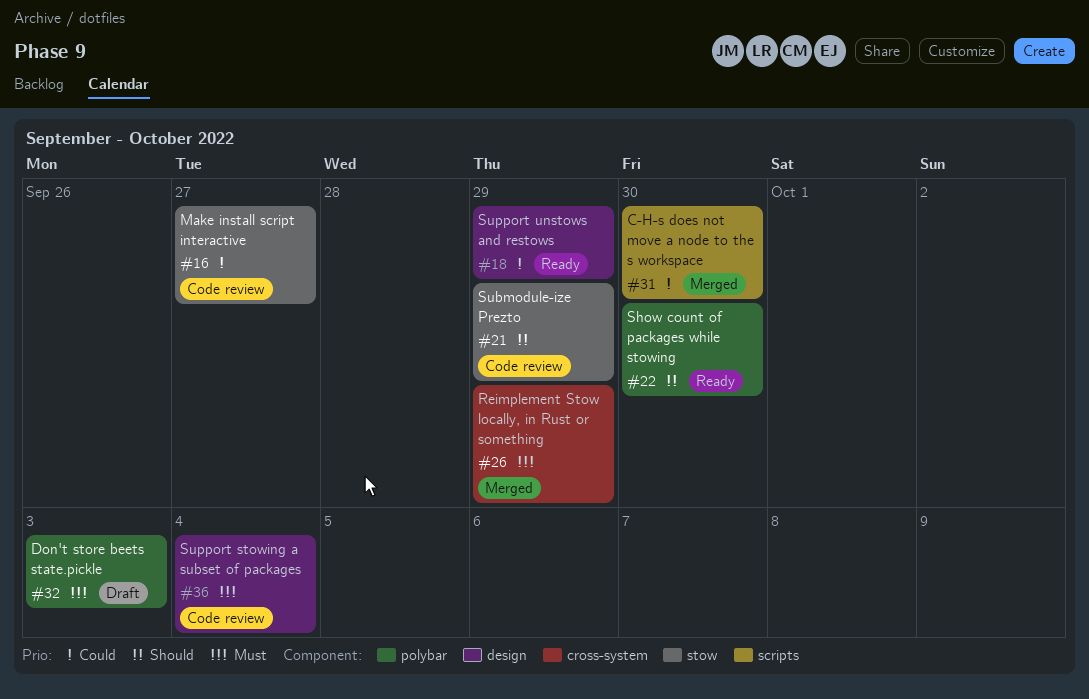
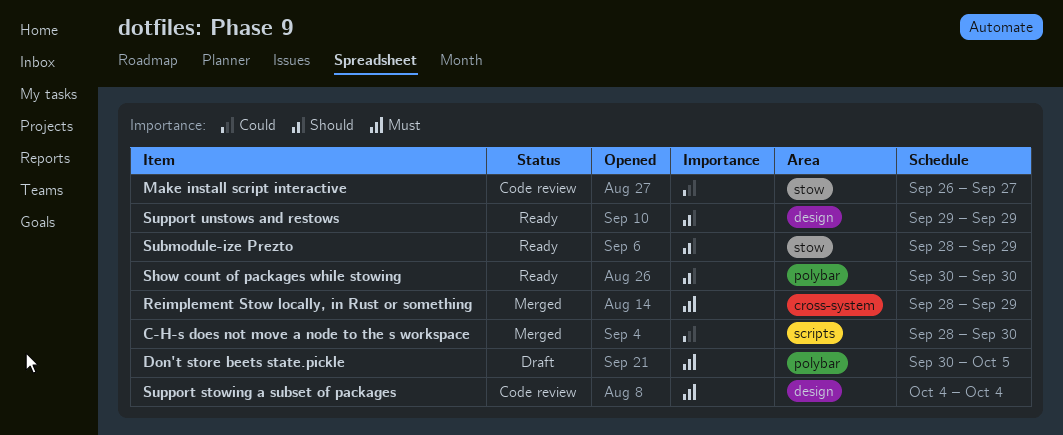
Don't store beets state.pickle, due: Oct 3 -> Oct 5
Submodule-ize Prezto, status: Code review -> Ready
Support unstows and restows, priority: Could -> Should

